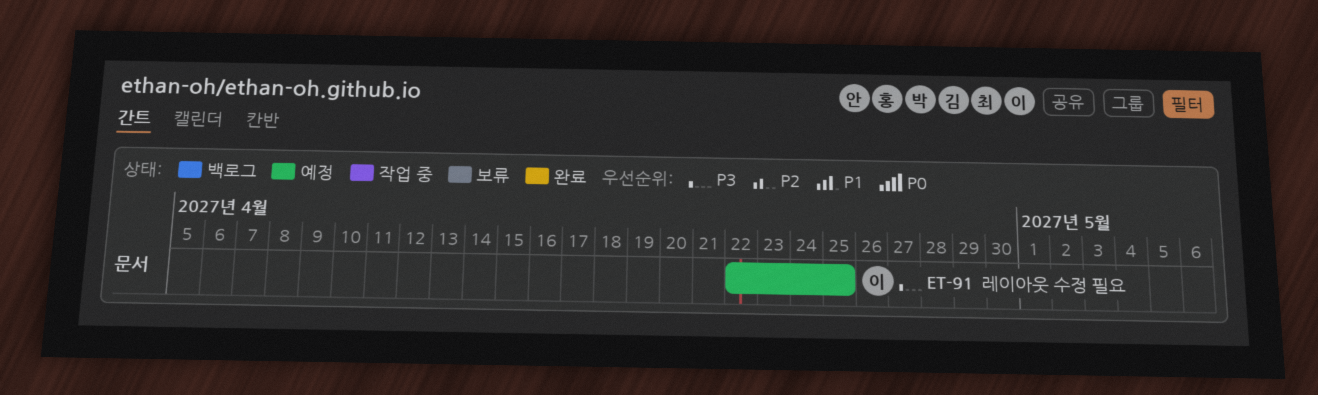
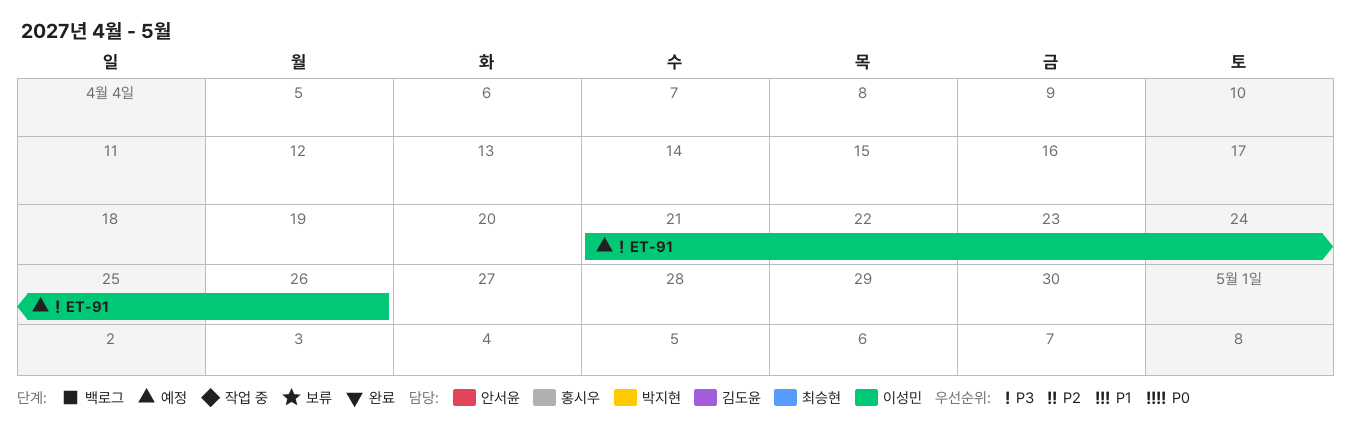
ET-91, start: Apr 22 -> Apr 21
ET-91, due: Apr 25 -> Apr 26

